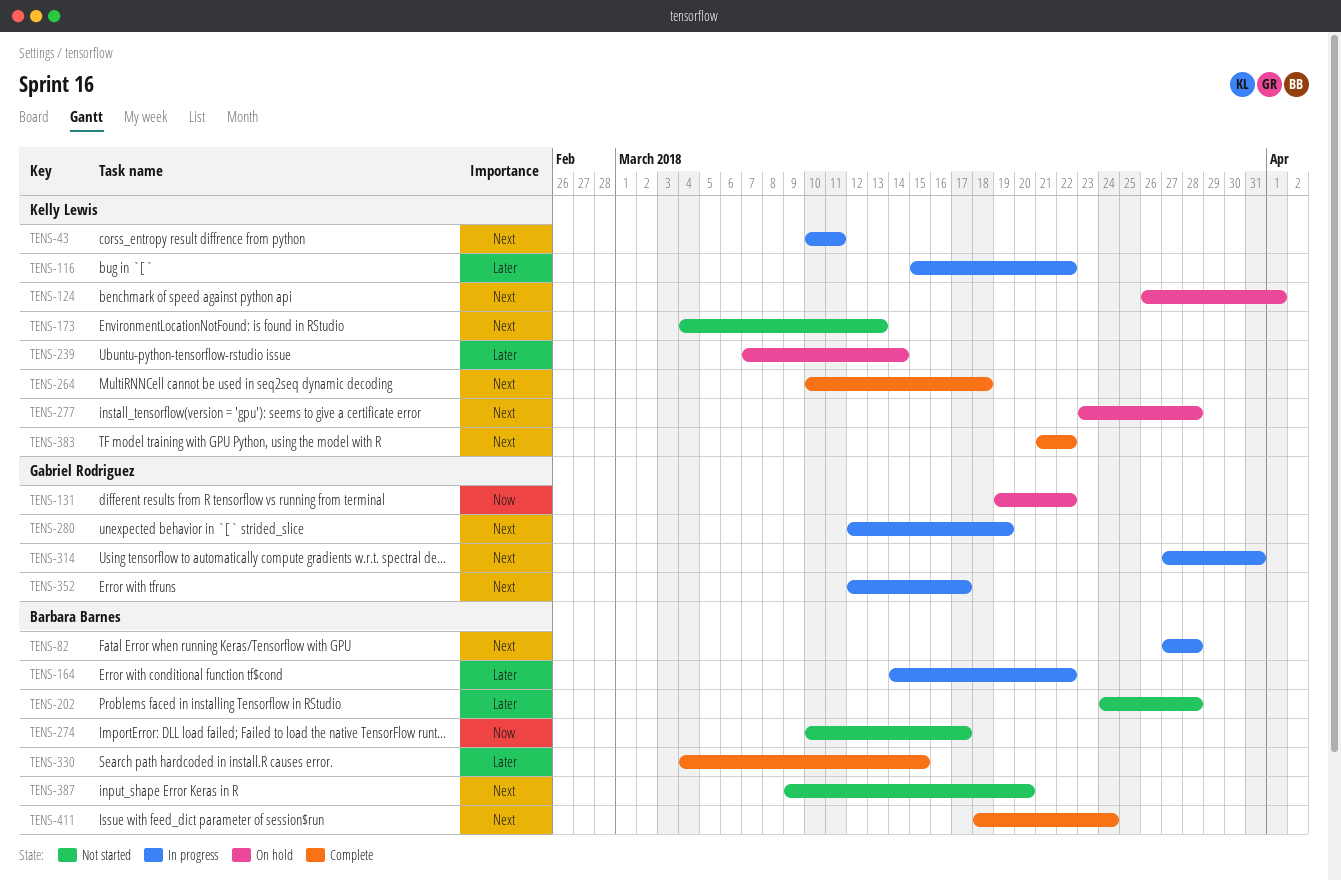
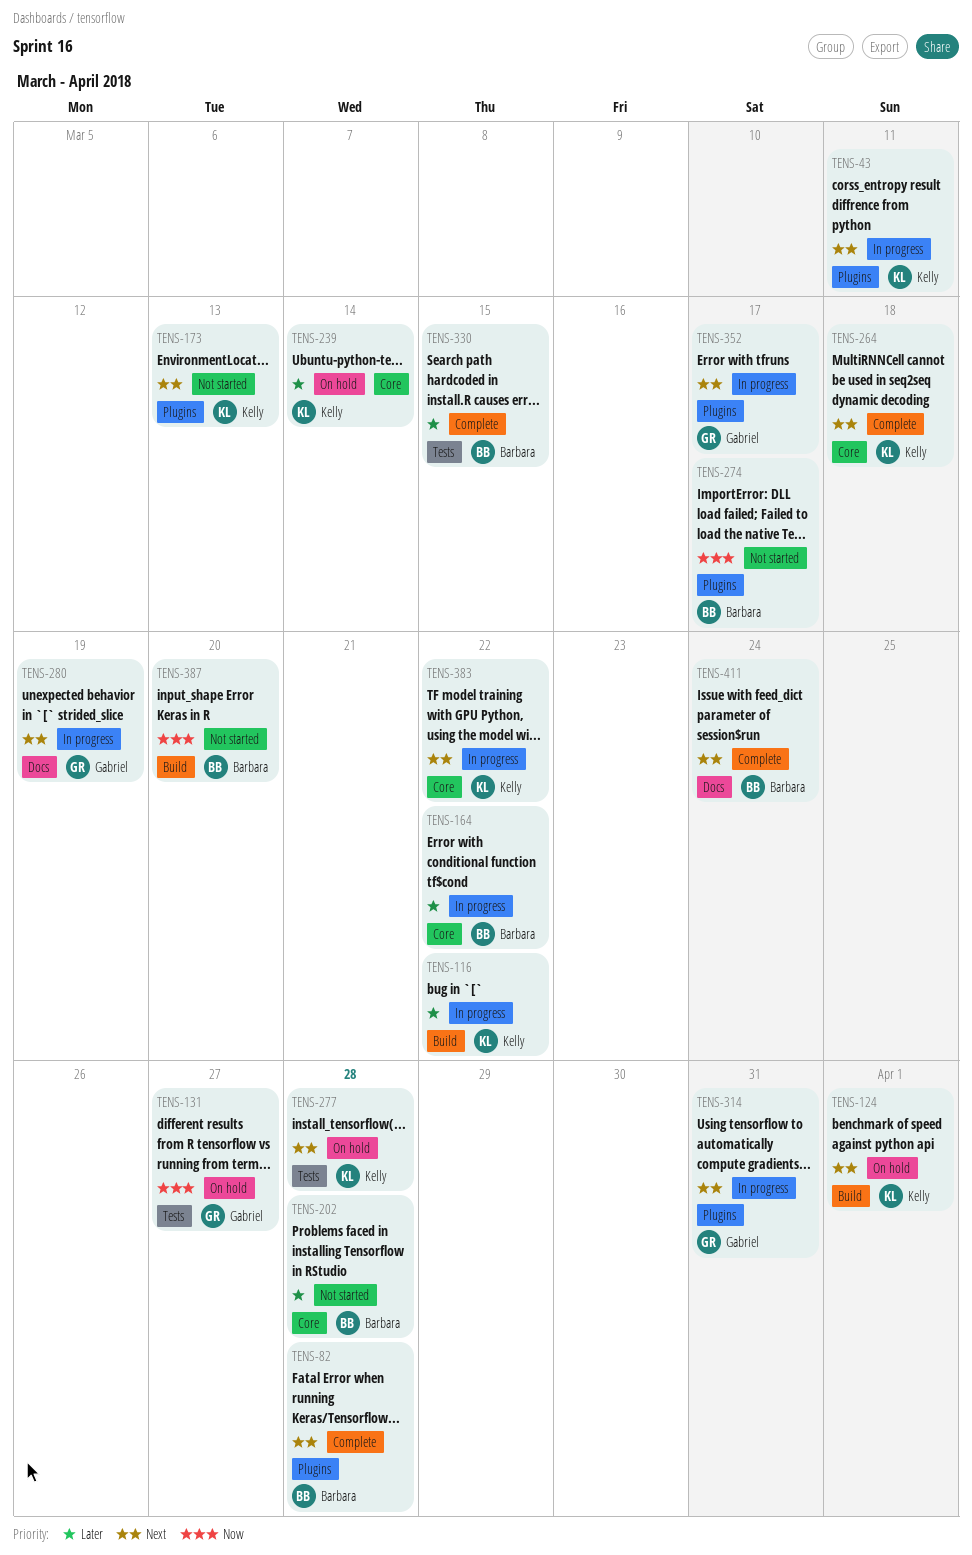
TENS-82, status: In progress -> Complete
TENS-131, due: Mar 22 -> Mar 27
TENS-383, status: Complete -> In progress
TENS-387, priority: Next -> Now

